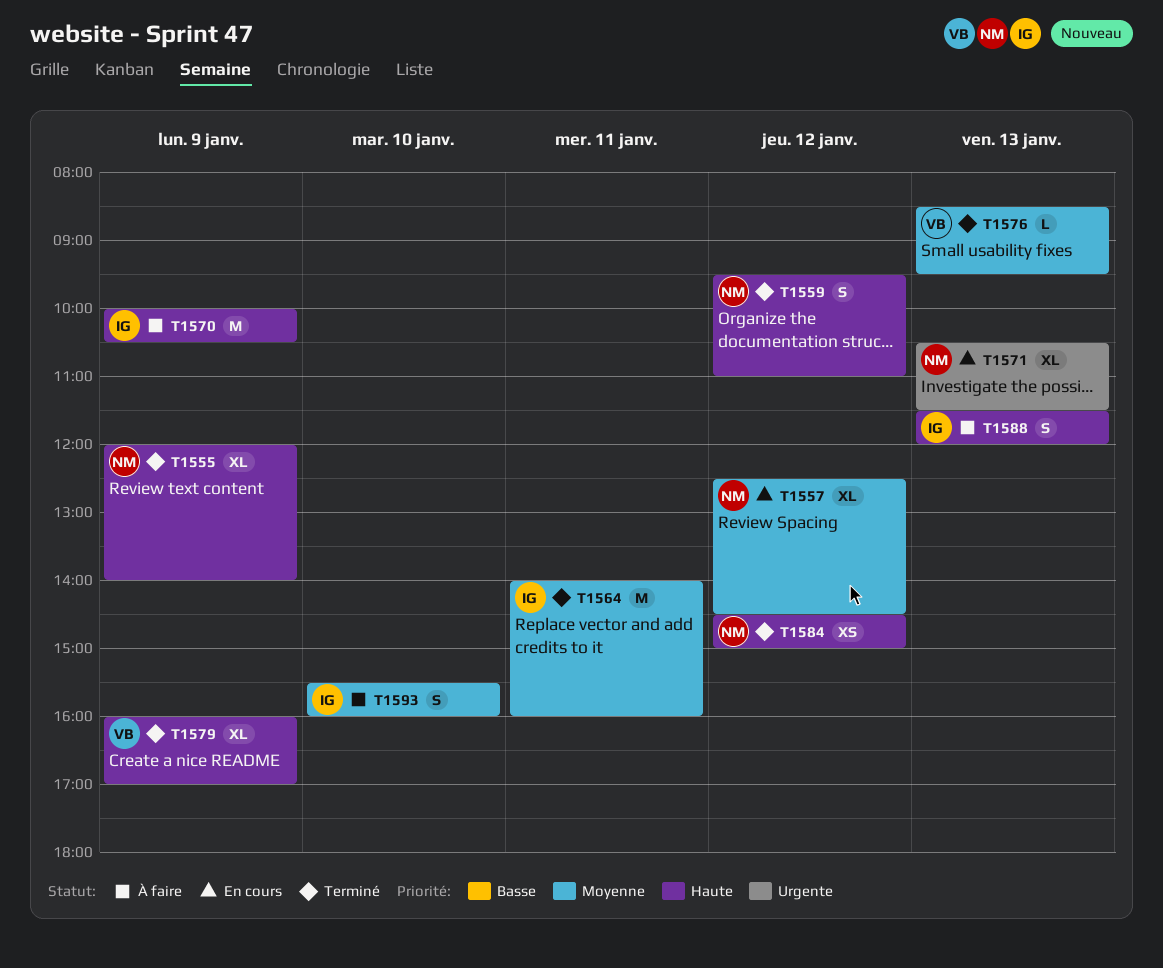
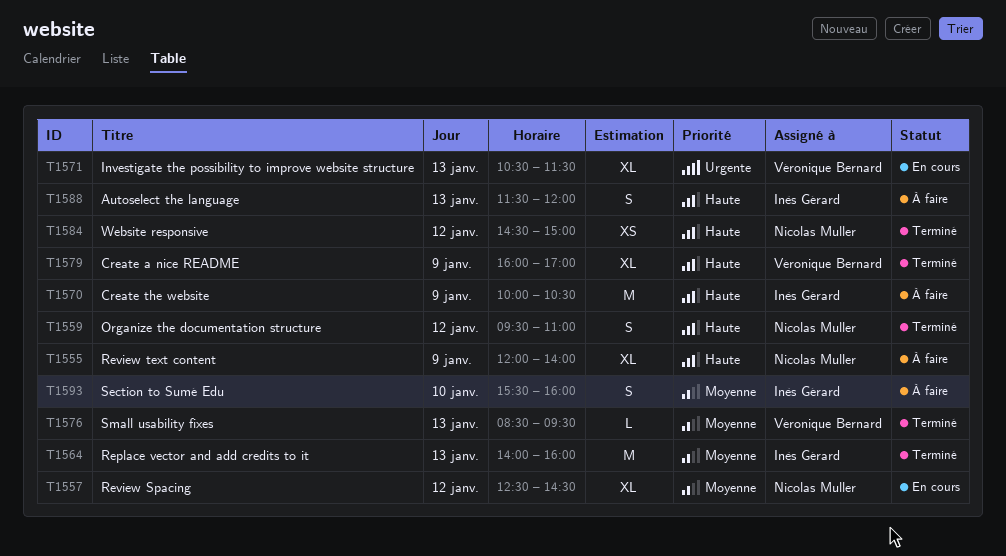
T1555, status: Terminé -> À faire
T1564, day: Jan 11 -> Jan 13
T1571, owner: Nicolas Muller -> Véronique Bernard

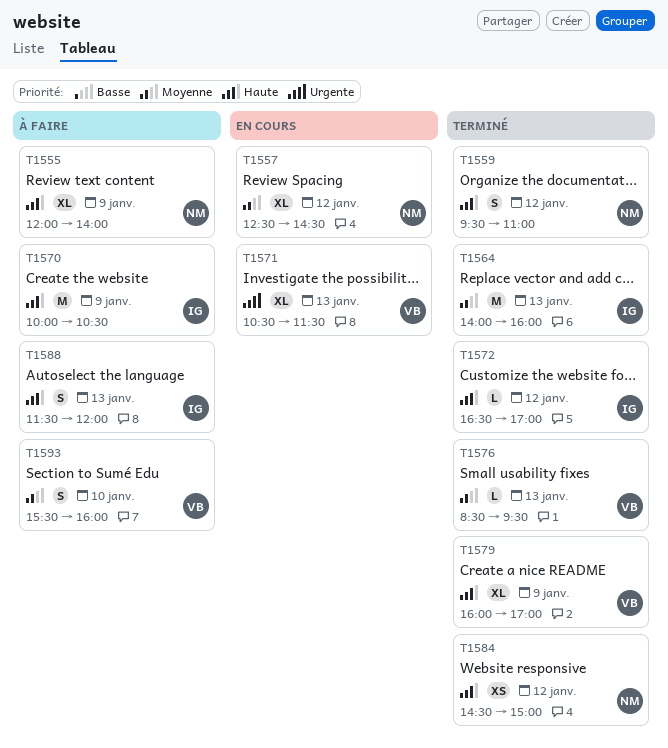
T1572: none -> present
T1593, owner: Inès Gérard -> Véronique Bernard

